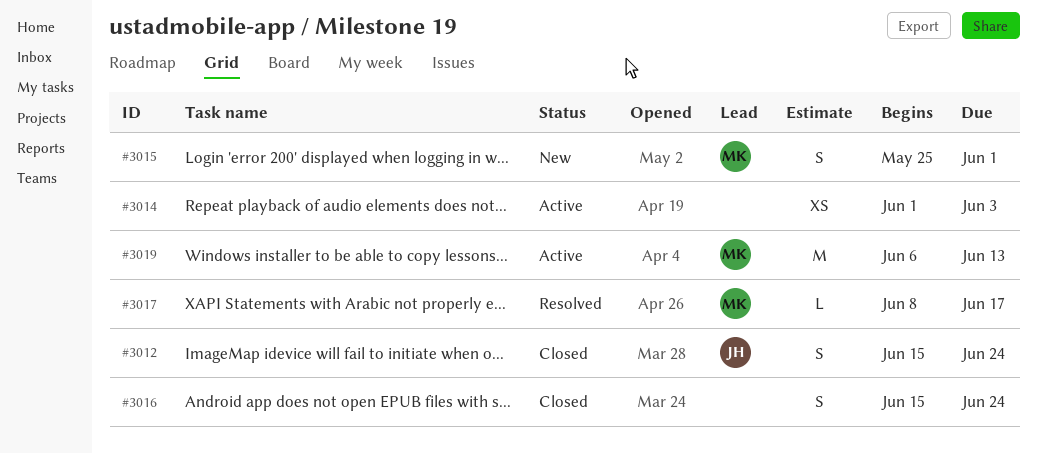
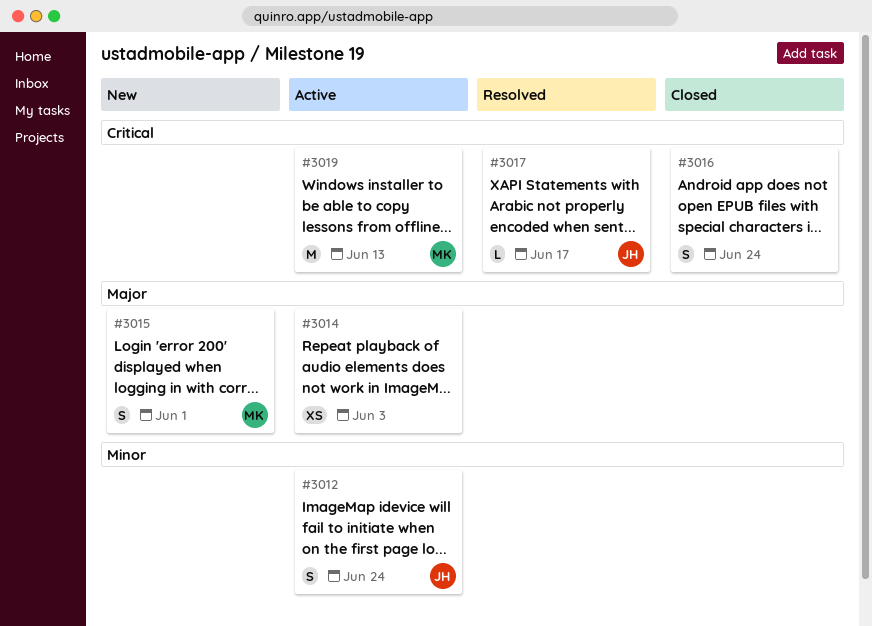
#3012, status: Closed -> Active
#3017, owner: MK -> JH

